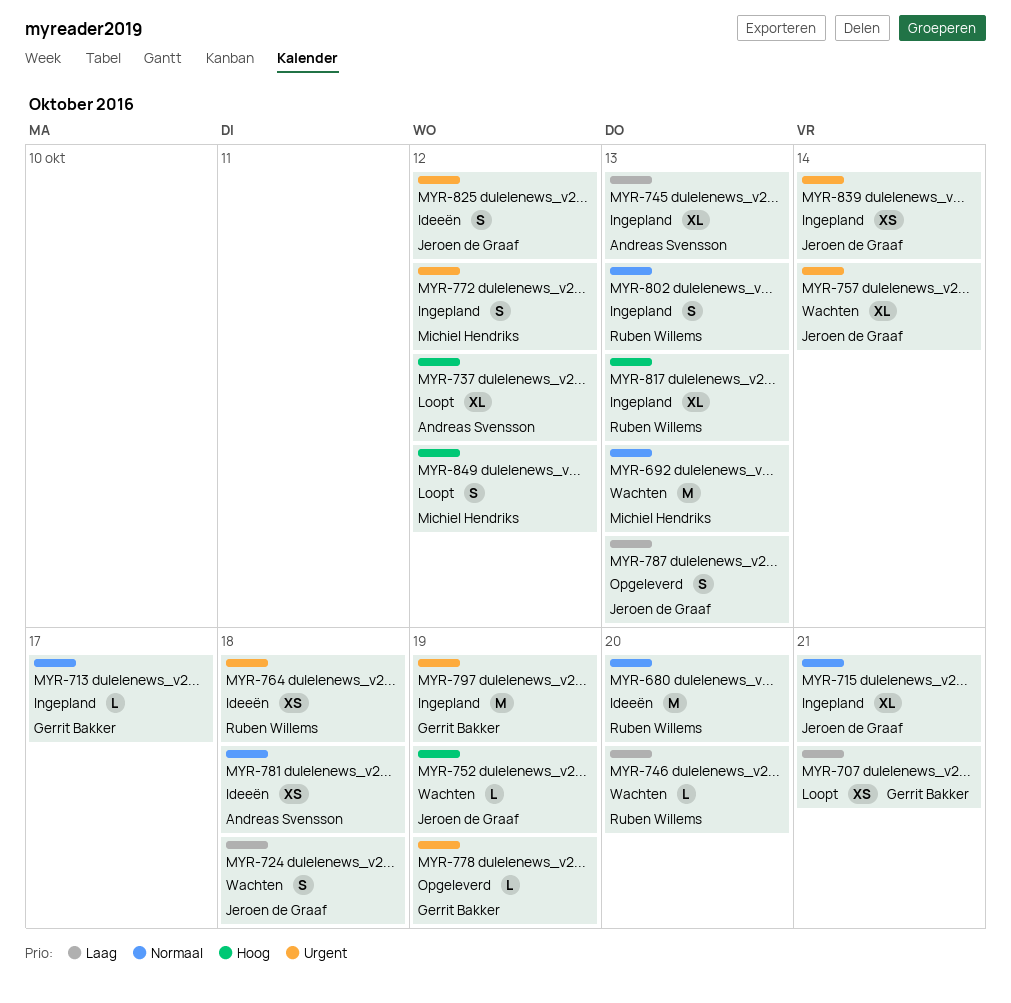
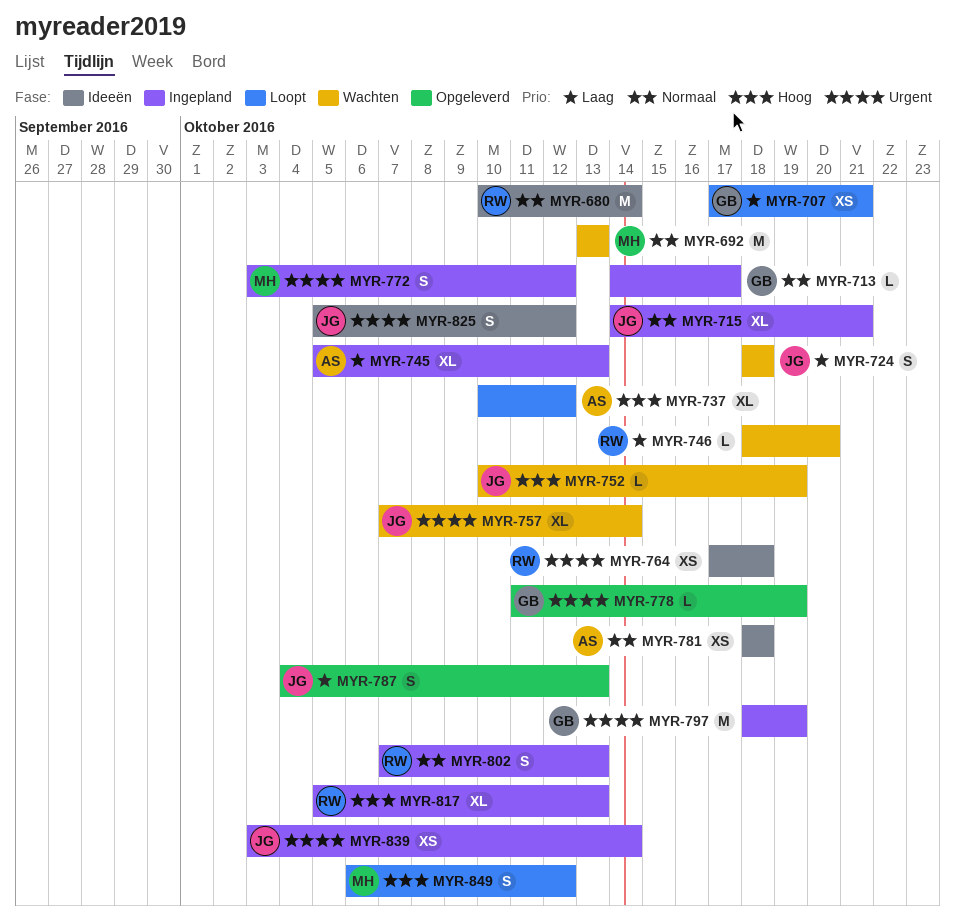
MYR-680, due: Oct 20 -> Oct 14

